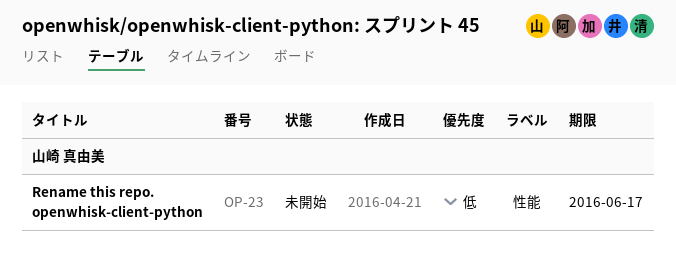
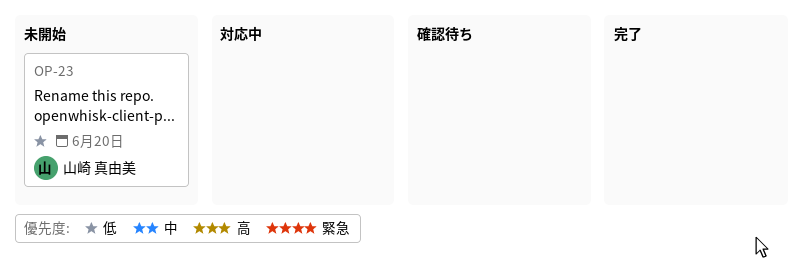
OP-23, due: Jun 17 -> Jun 20

